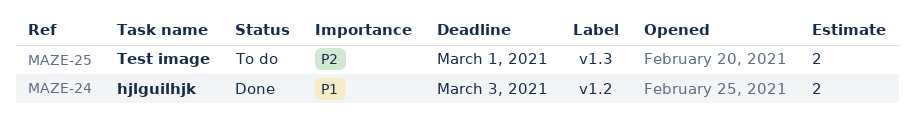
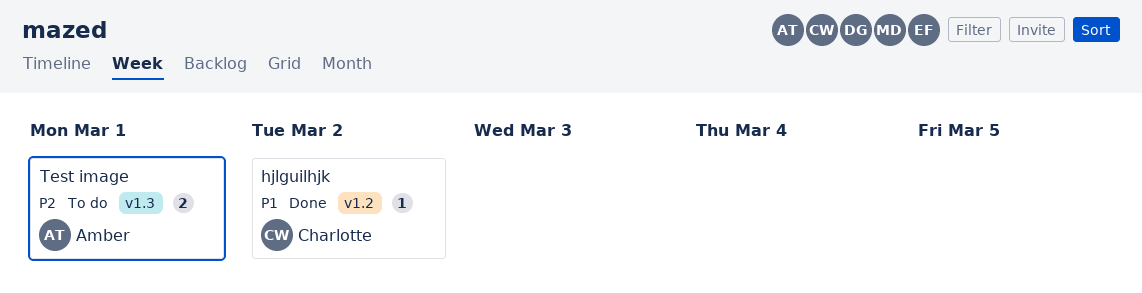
hjlguilhjk, estimate: 2 -> 1
hjlguilhjk, due: Mar 3 -> Mar 2

